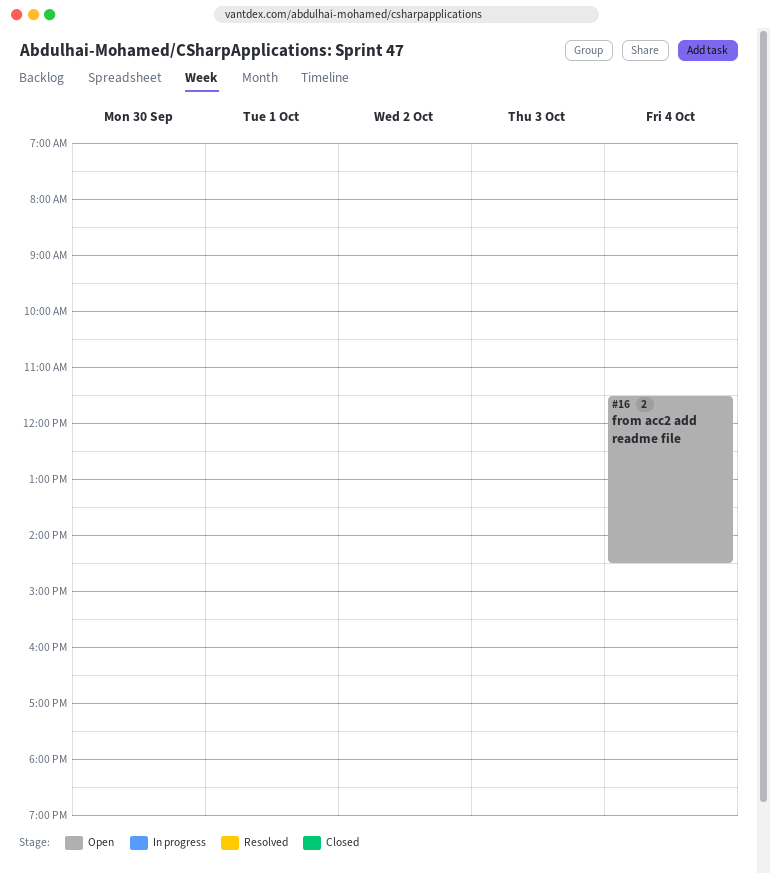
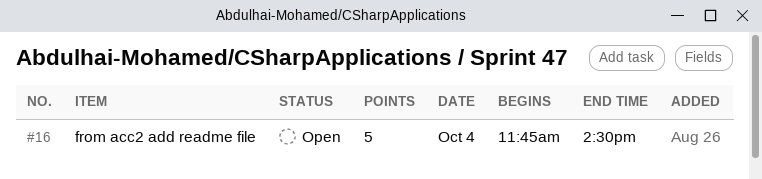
#16, estimate: 2 -> 5
#16, begins: 11:30 -> 11:45

